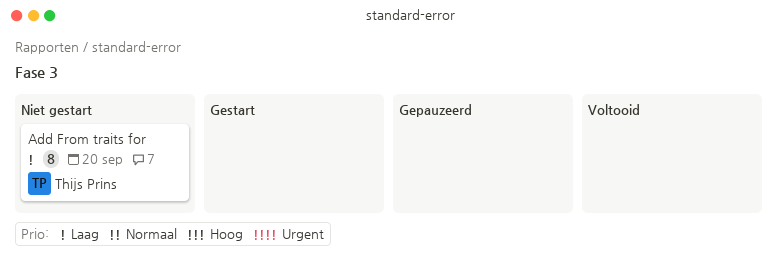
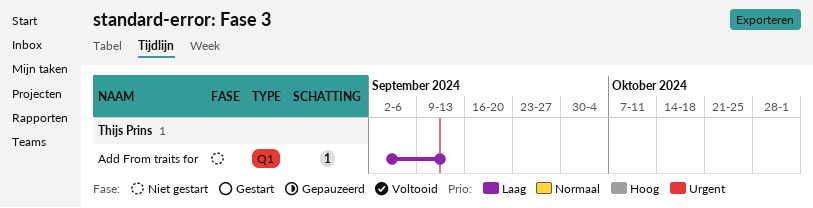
Add From traits for, estimate: 8 -> 1
Add From traits for, due: Sep 20 -> Sep 13

